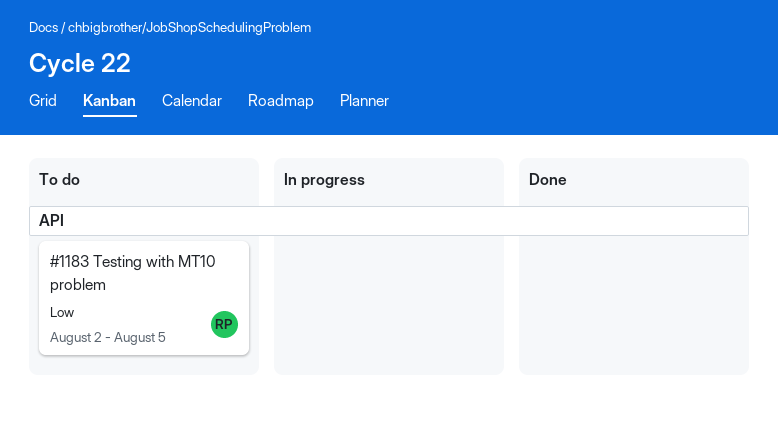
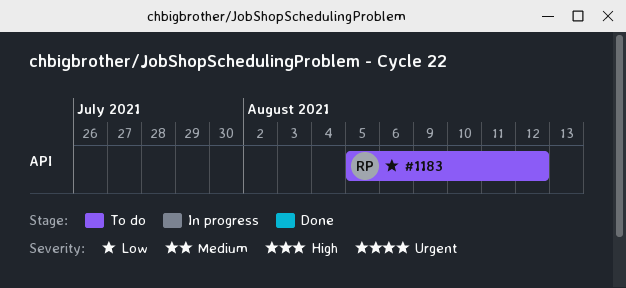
#1183, start: Aug 2 -> Aug 5
#1183, due: Aug 5 -> Aug 12

